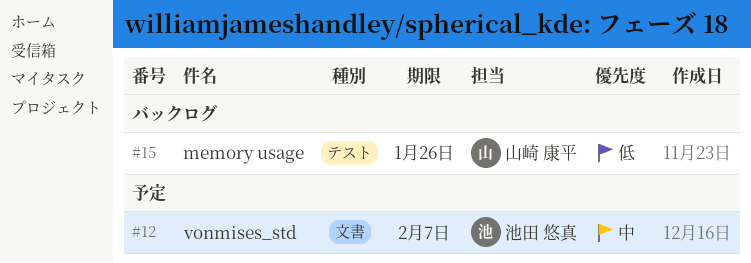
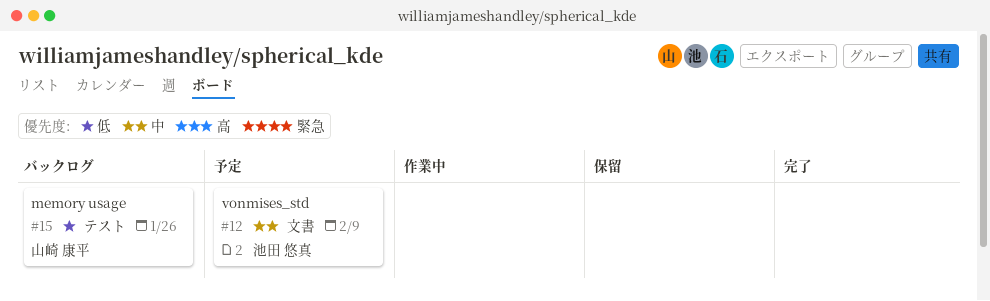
#12, due: Feb 7 -> Feb 9

